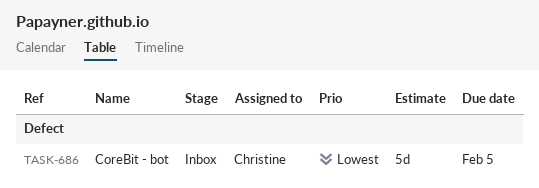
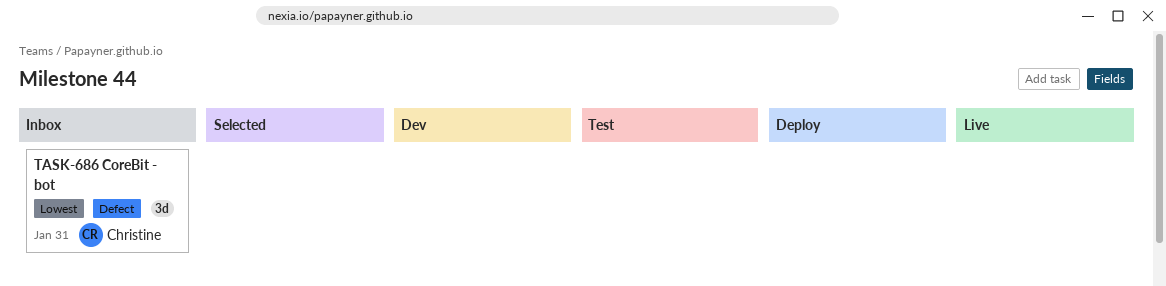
TASK-686, estimate: 5d -> 3d
TASK-686, due: Feb 5 -> Jan 31

